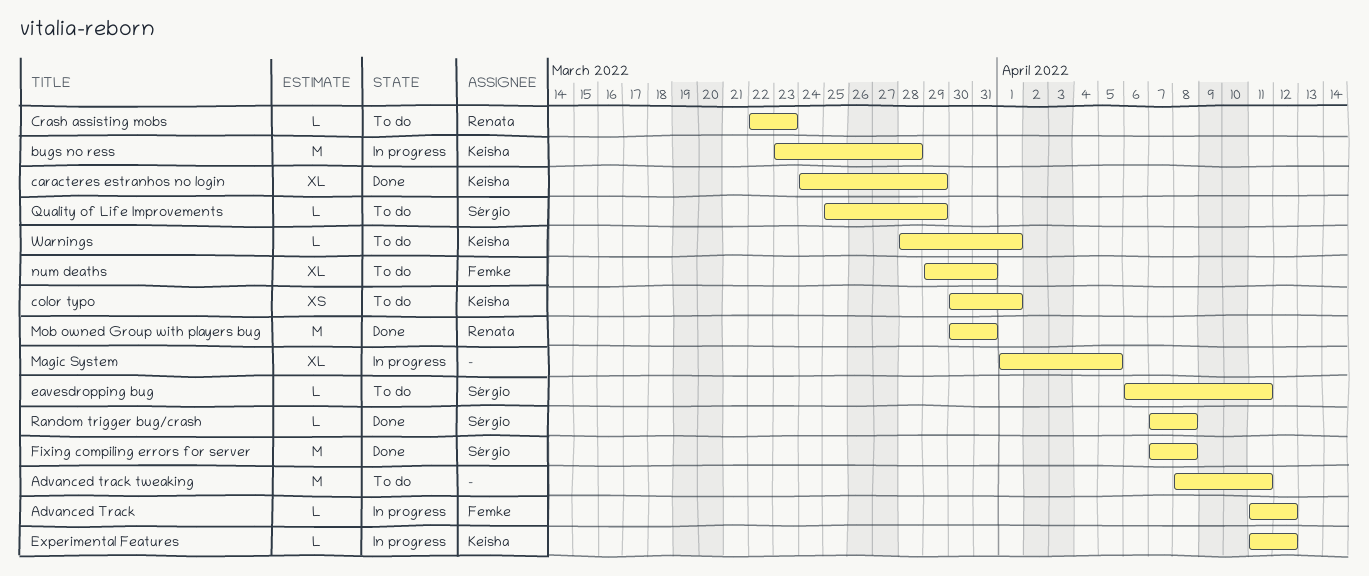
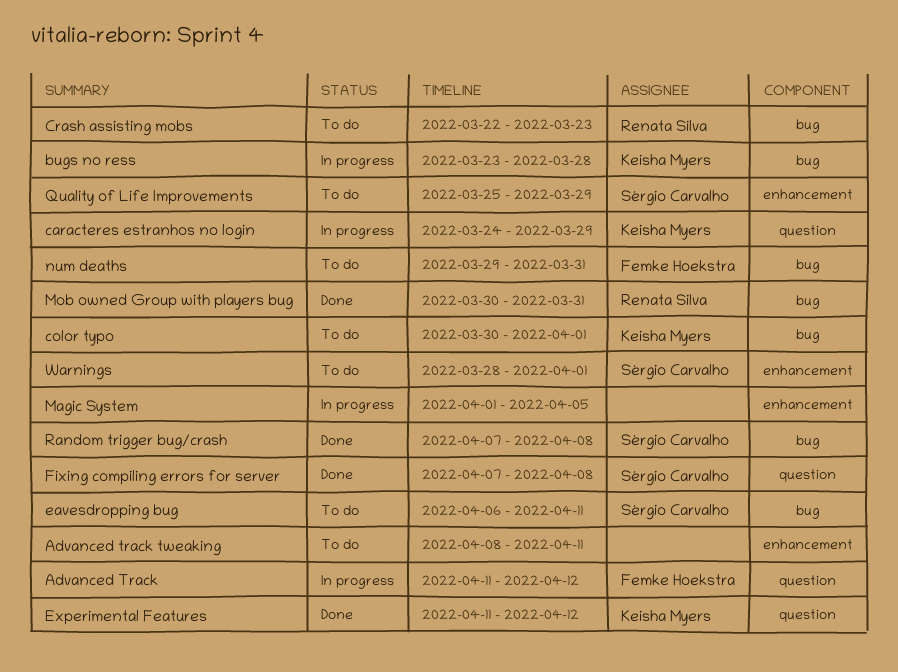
caracteres estranhos no login, status: Done -> In progress
Experimental Features, status: In progress -> Done
Warnings, owner: Keisha Myers -> Sérgio Carvalho

